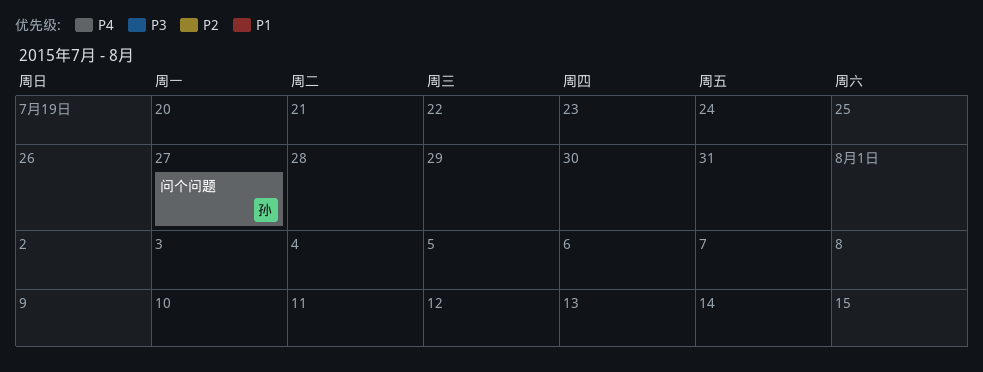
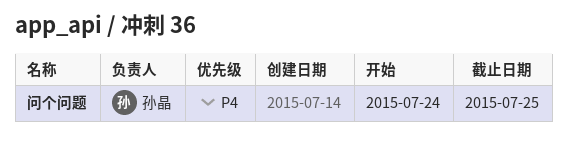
问个问题, due: Jul 27 -> Jul 25

